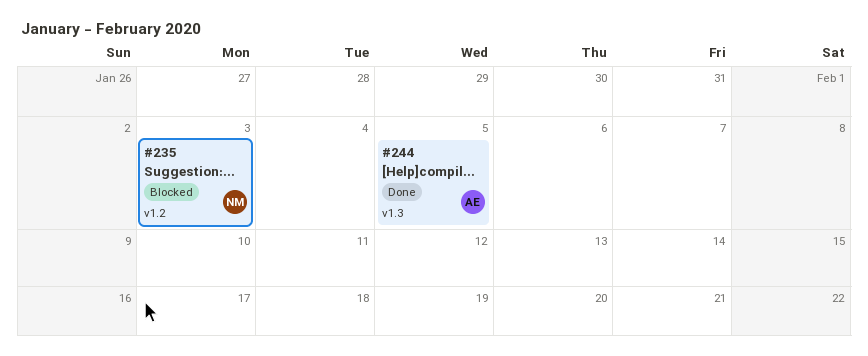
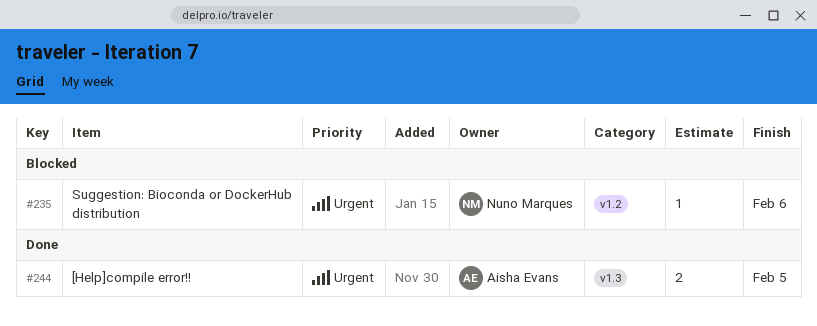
#235, due: Feb 3 -> Feb 6

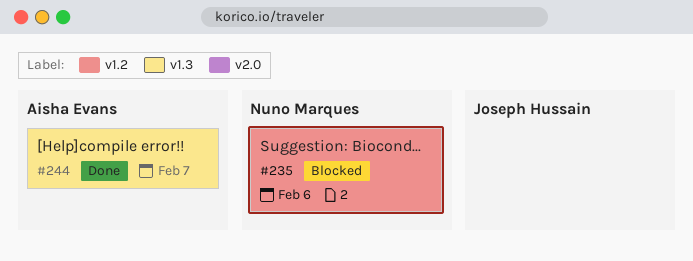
#244, due: Feb 5 -> Feb 7

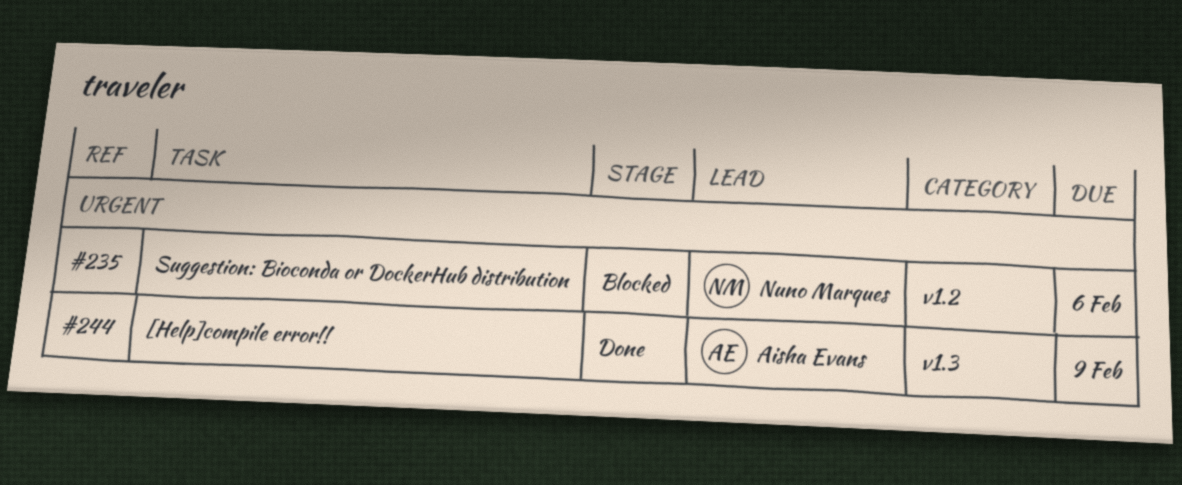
#244, due: Feb 7 -> Feb 9

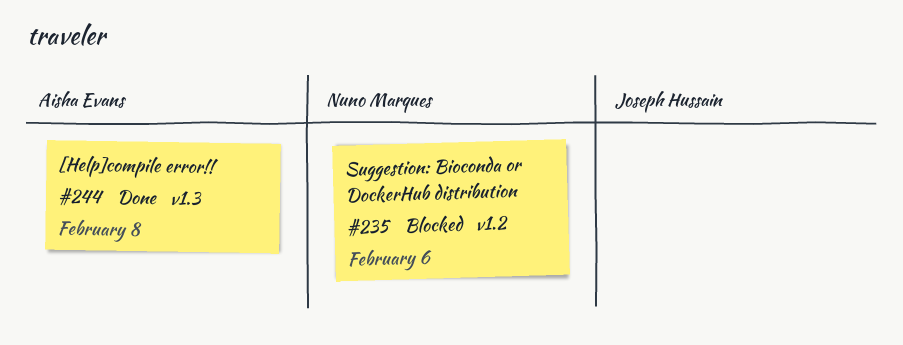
#244, due: Feb 9 -> Feb 8

